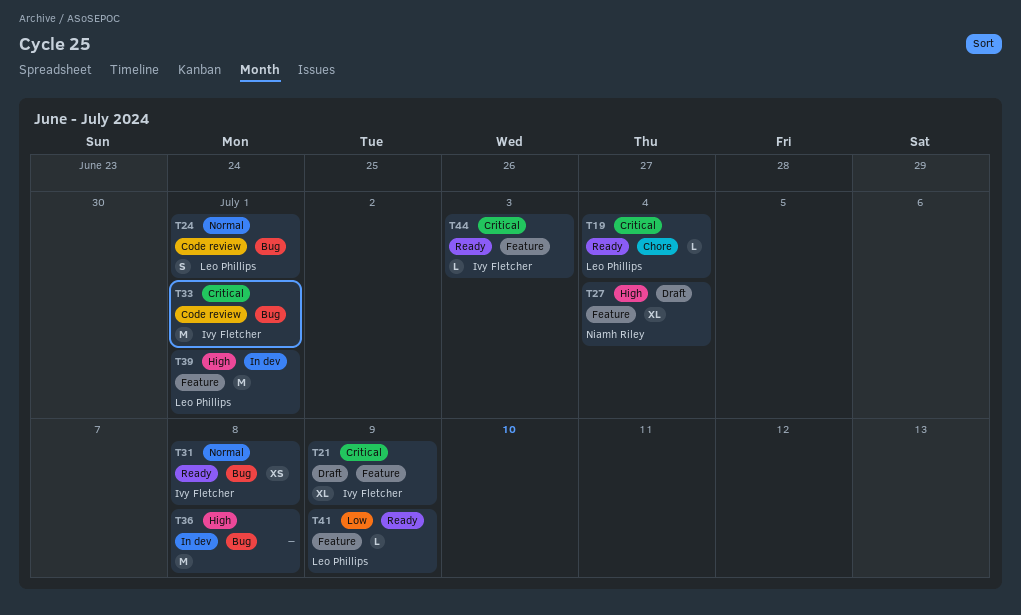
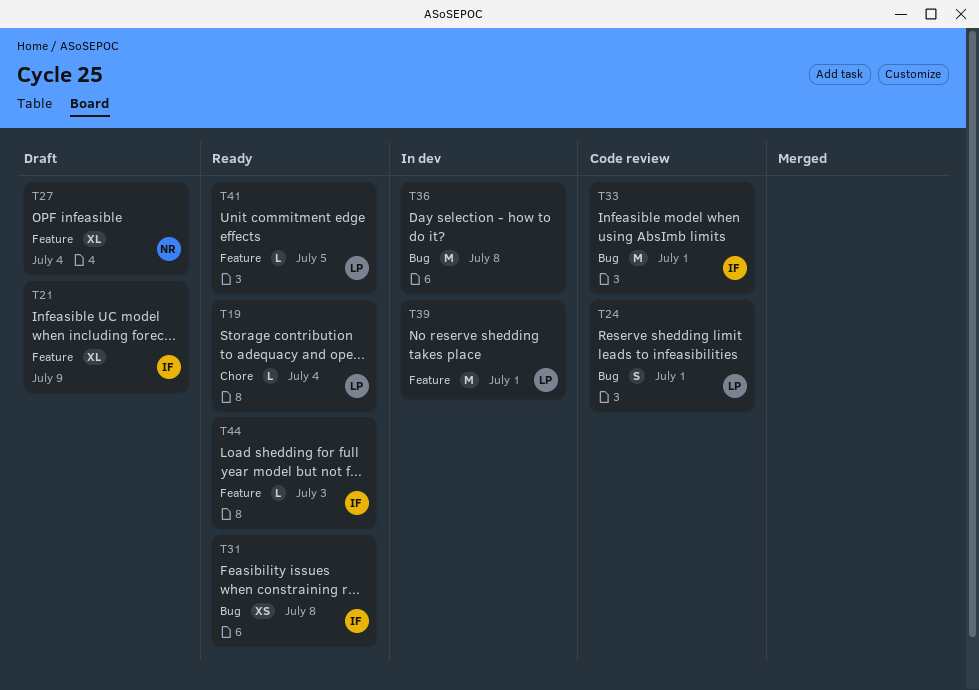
T41, due: Jul 9 -> Jul 5

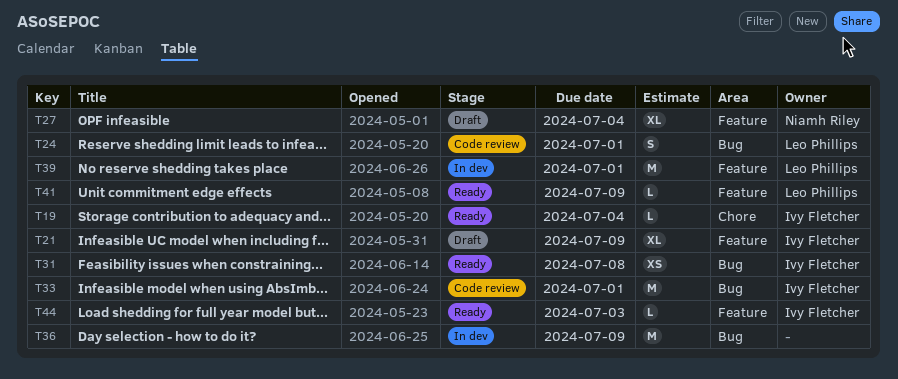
T19, owner: Leo Phillips -> Ivy Fletcher
T36, due: Jul 8 -> Jul 9
T41, due: Jul 5 -> Jul 9

